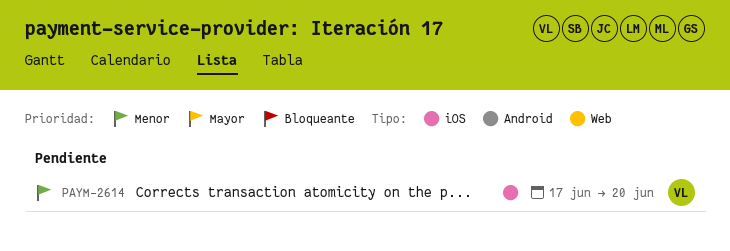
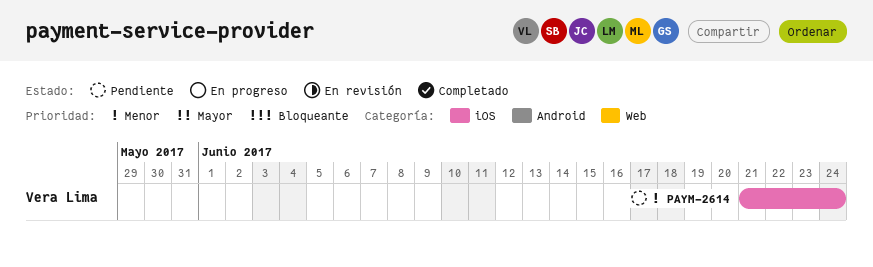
PAYM-2614, start: Jun 17 -> Jun 21
PAYM-2614, due: Jun 20 -> Jun 24

